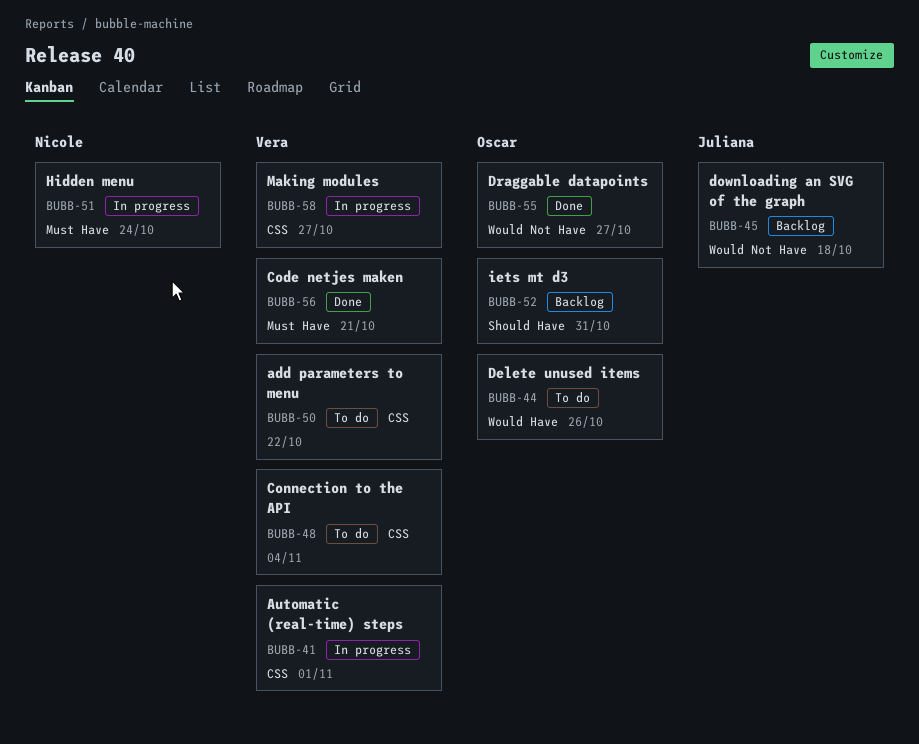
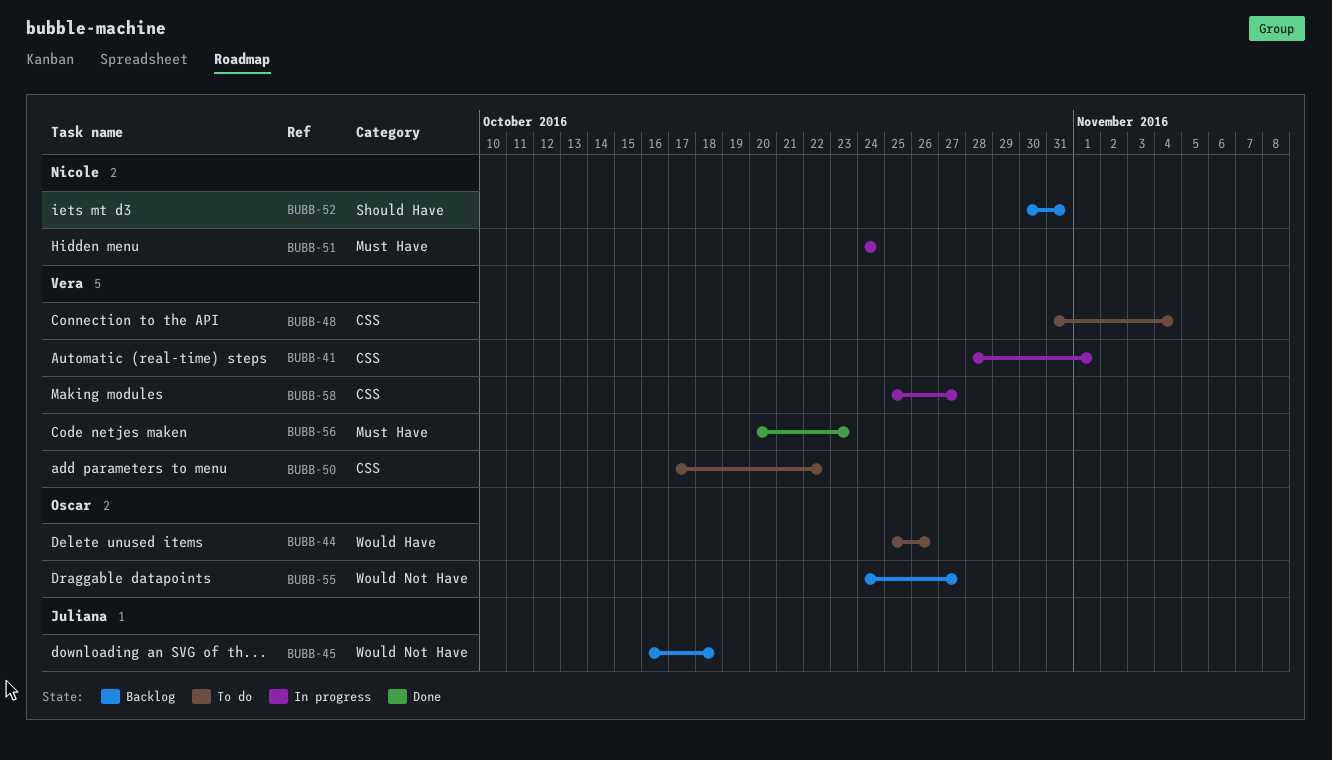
BUBB-52, owner: Oscar -> Nicole
BUBB-55, status: Done -> Backlog
BUBB-56, due: Oct 21 -> Oct 23

